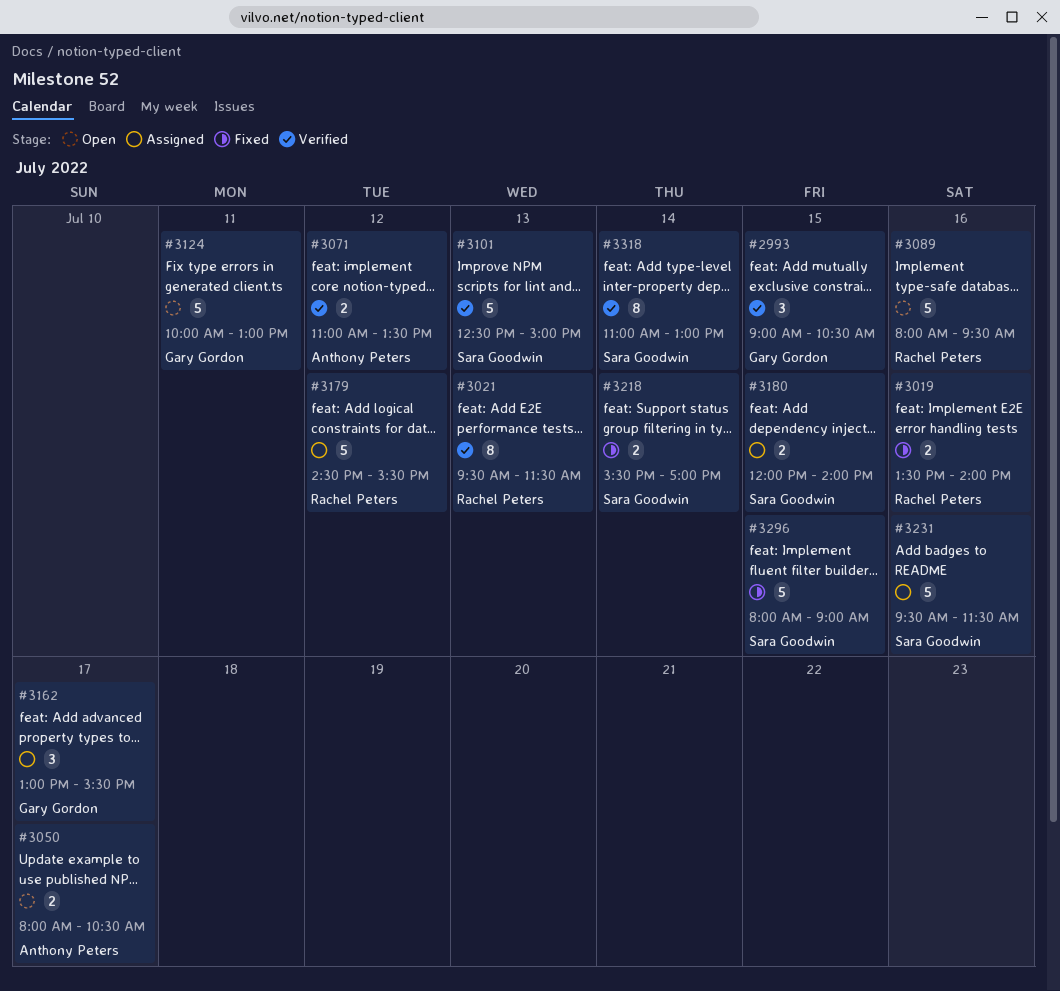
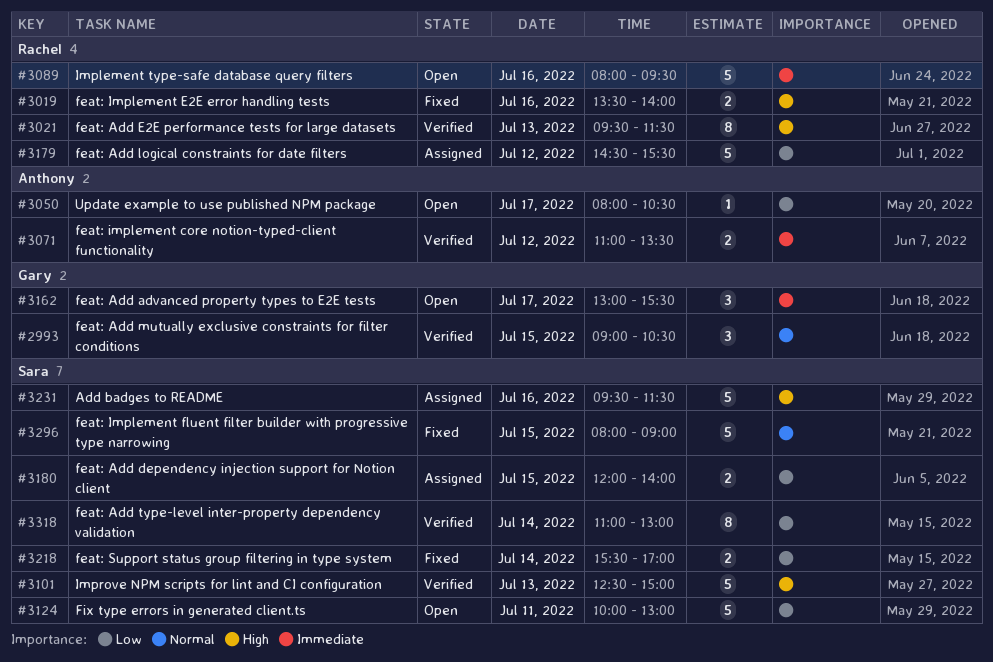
#3050, estimate: 2 -> 1
#3124, owner: Gary Gordon -> Sara Goodwin
#3162, status: Assigned -> Open

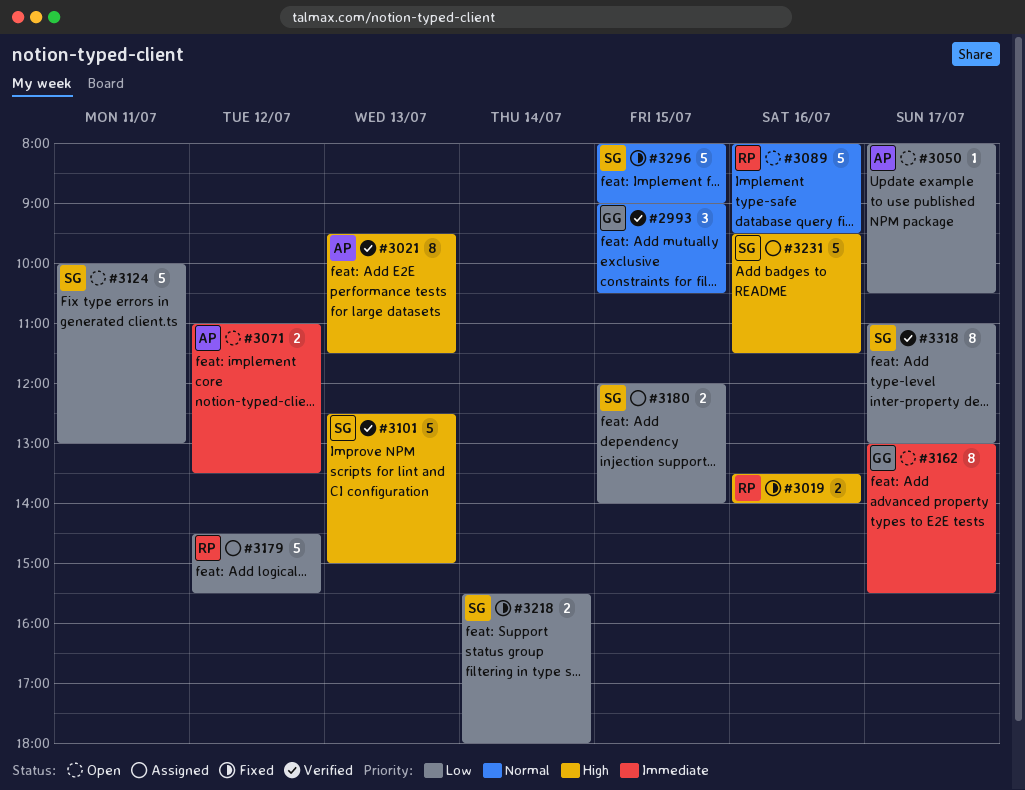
#3021, owner: Rachel -> Anthony
#3071, status: Verified -> Open
#3089, priority: Immediate -> Normal
#3162, estimate: 3 -> 8
#3218, ends: 17:00 -> 18:00
#3318, day: Jul 14 -> Jul 17

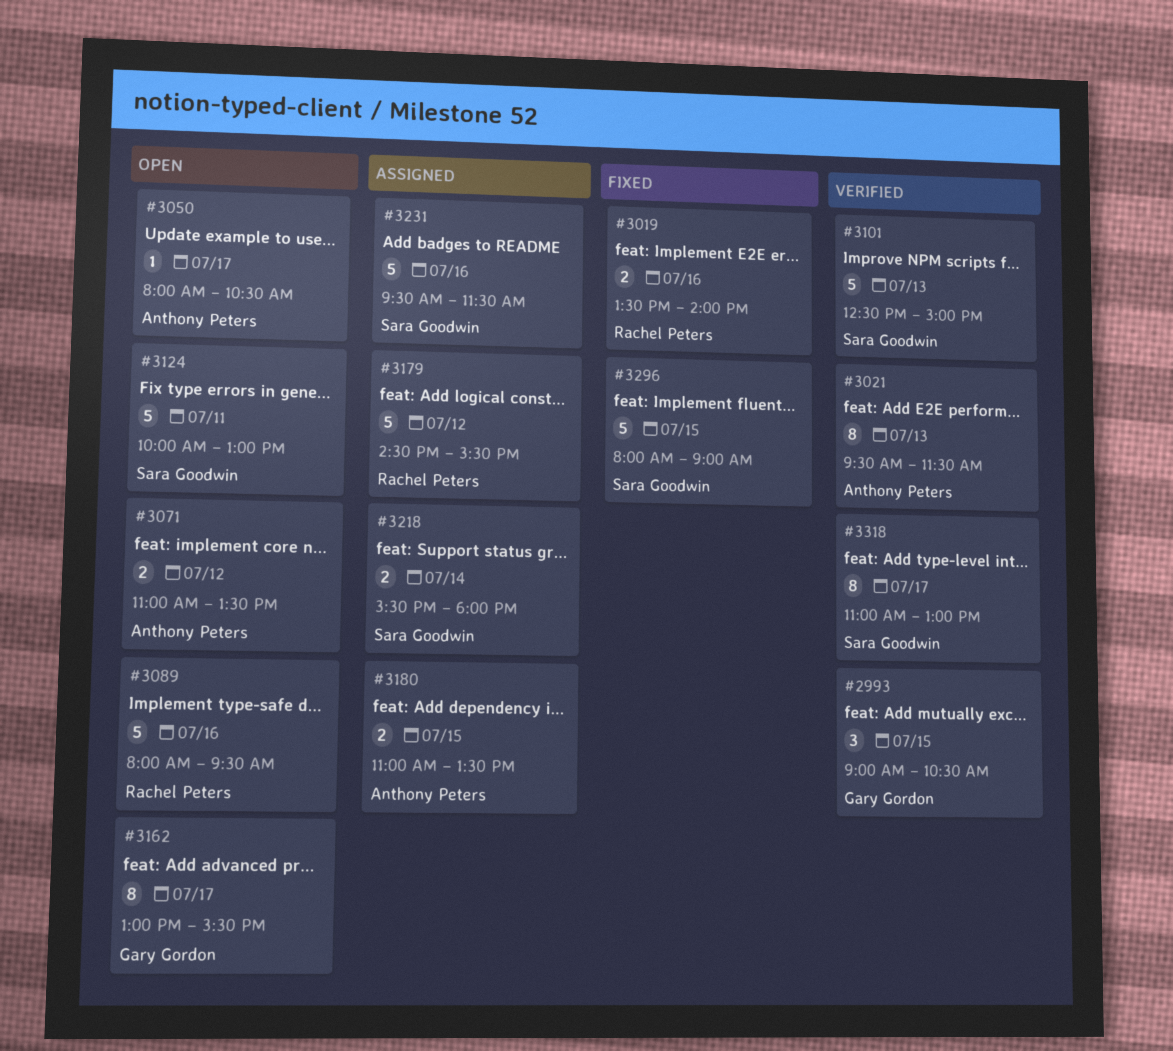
#3180, owner: Sara Goodwin -> Anthony Peters
#3180, begins: 12:00 -> 11:00
#3180, ends: 14:00 -> 13:30
#3218, status: Fixed -> Assigned

